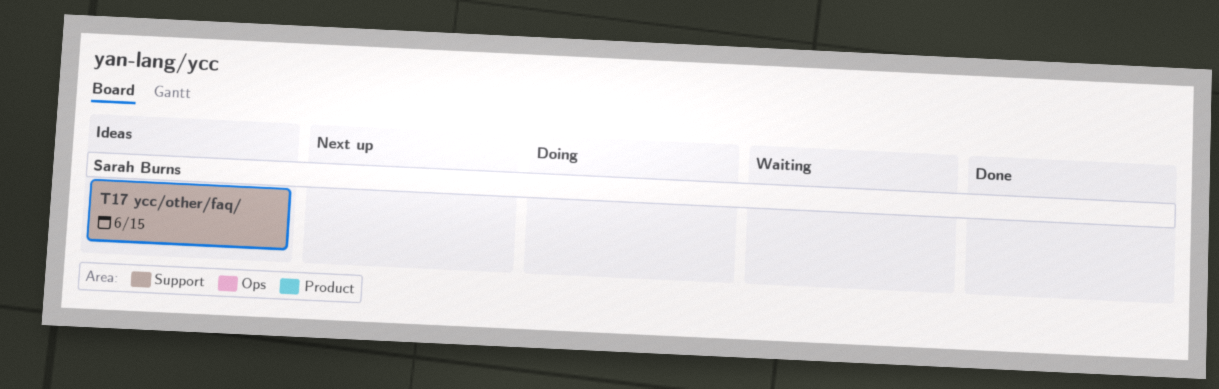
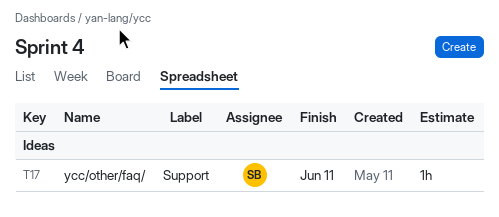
T17, due: Jun 15 -> Jun 11

